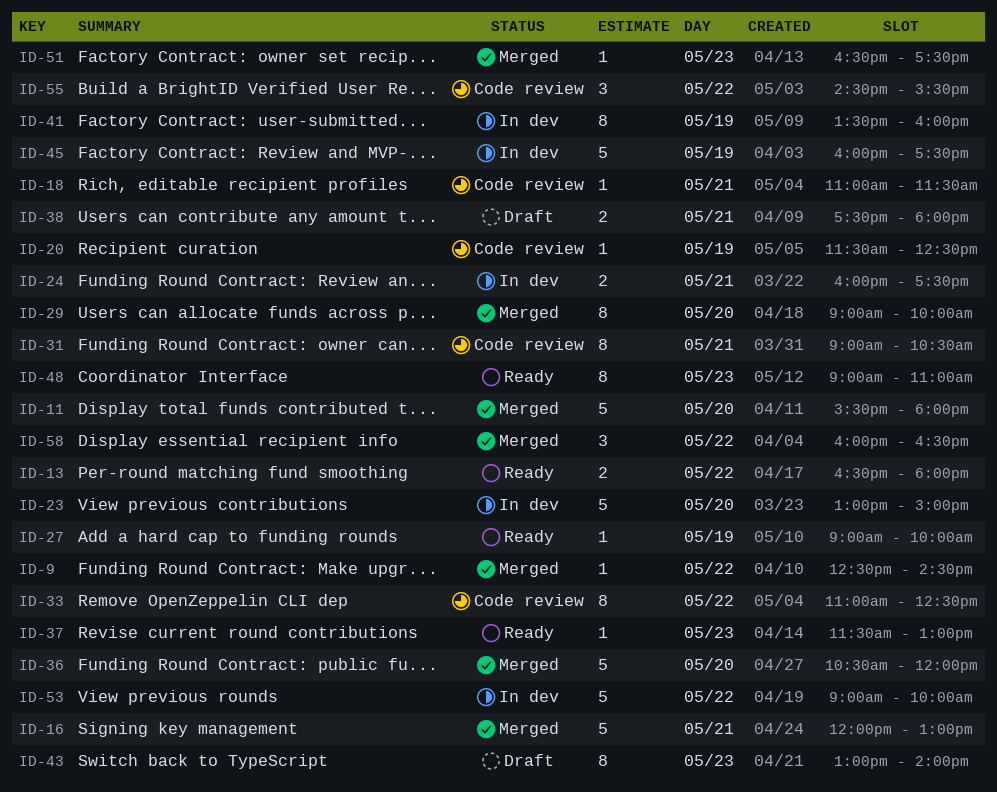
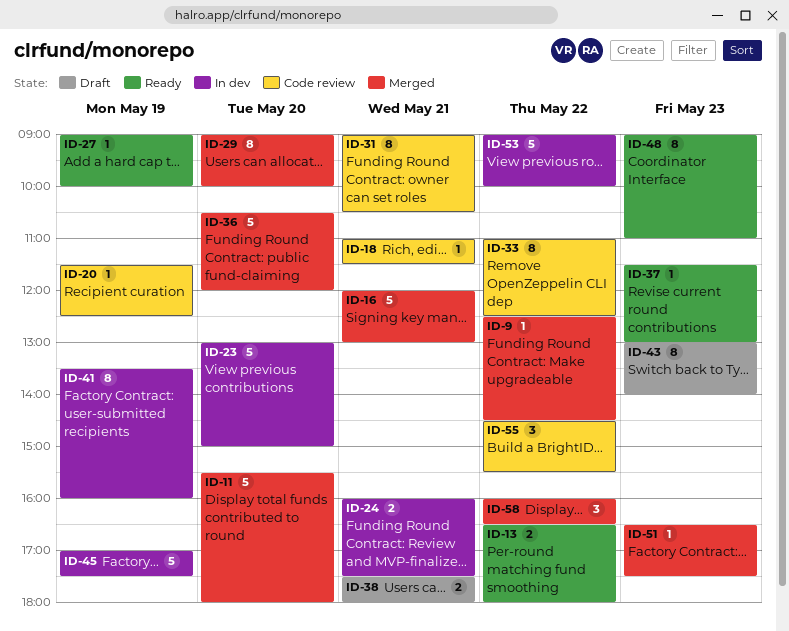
ID-45, begins: 16:00 -> 17:00

